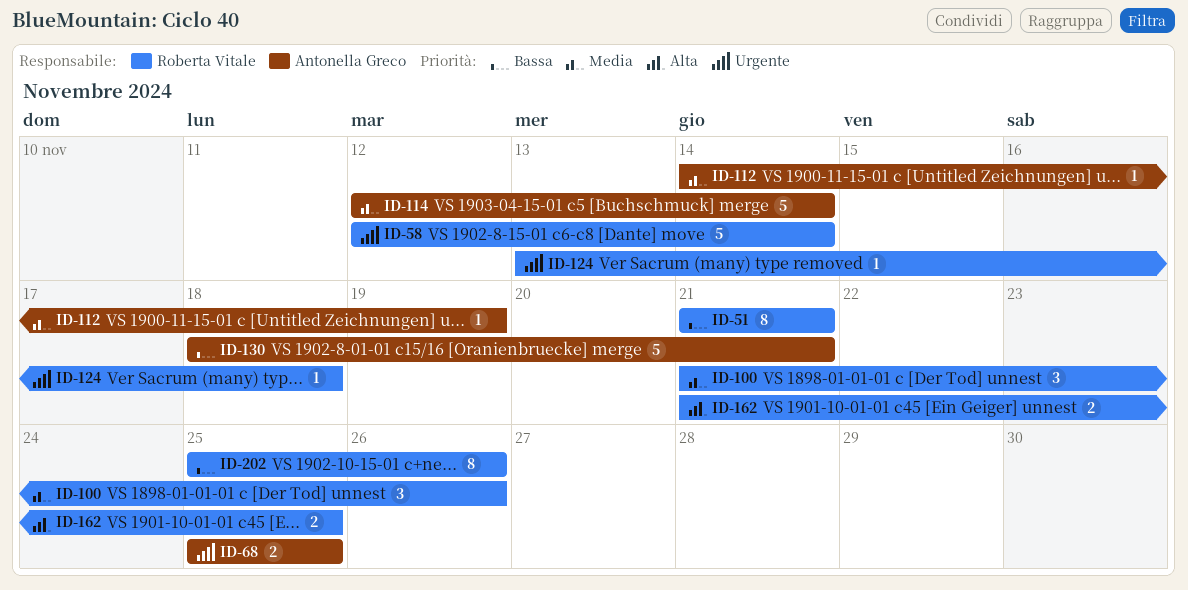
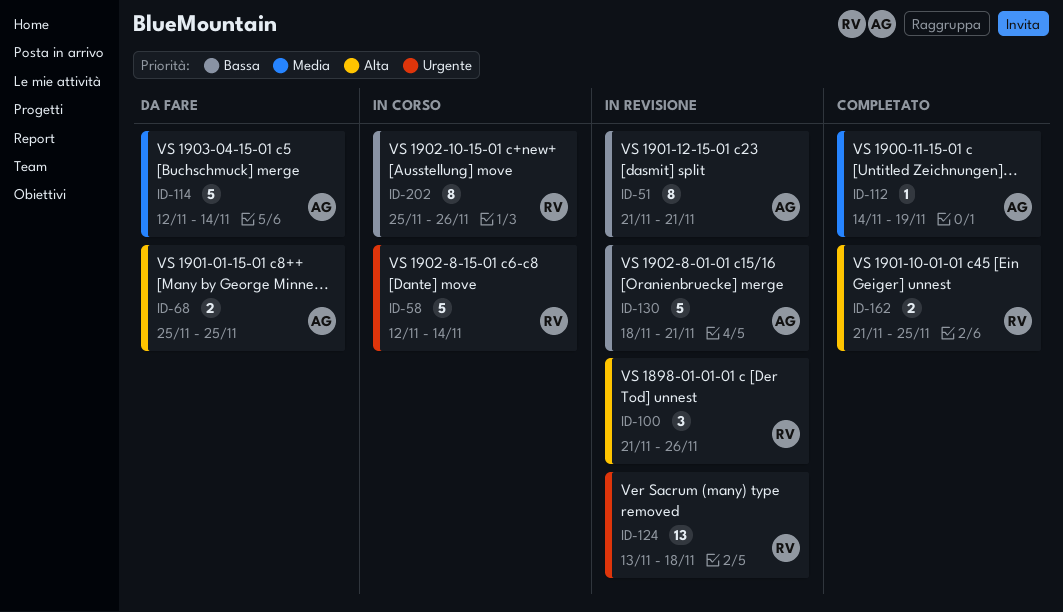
ID-51, owner: Roberta Vitale -> Antonella Greco
ID-68, priority: Urgente -> Alta
ID-100, priority: Media -> Alta
ID-124, estimate: 1 -> 13

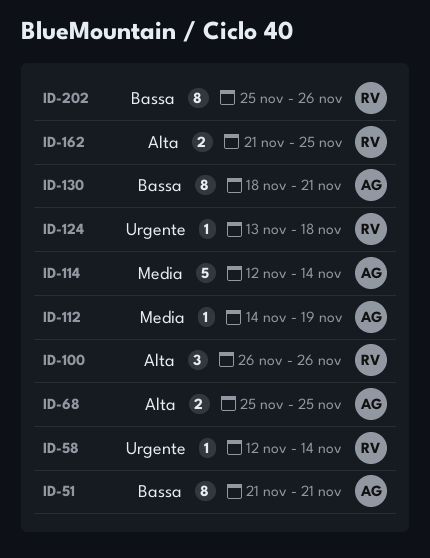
ID-58, estimate: 5 -> 1
ID-100, start: Nov 21 -> Nov 26
ID-124, estimate: 13 -> 1
ID-130, estimate: 5 -> 8

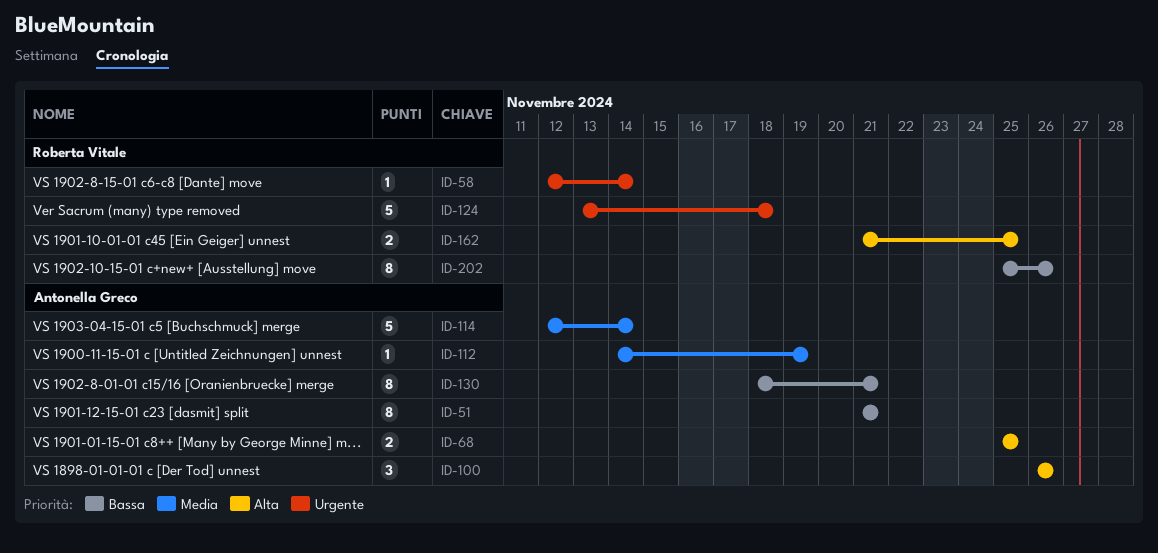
ID-100, owner: Roberta Vitale -> Antonella Greco
ID-124, estimate: 1 -> 5

